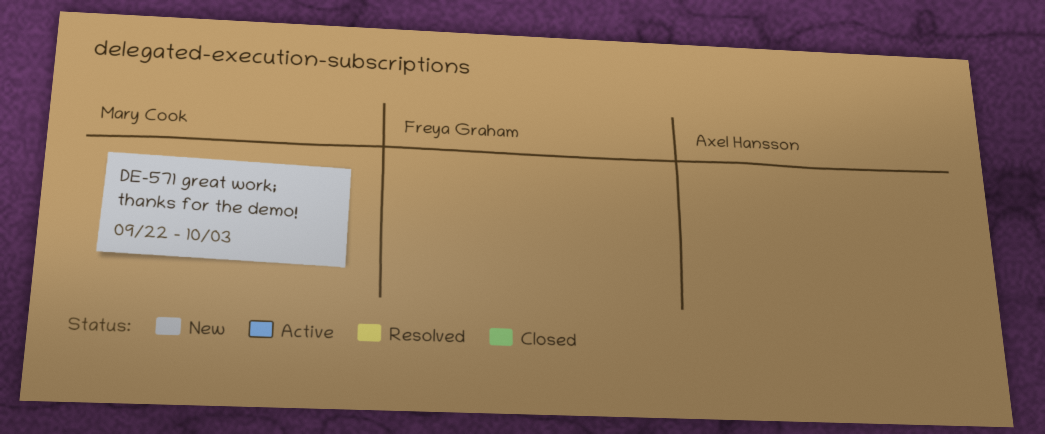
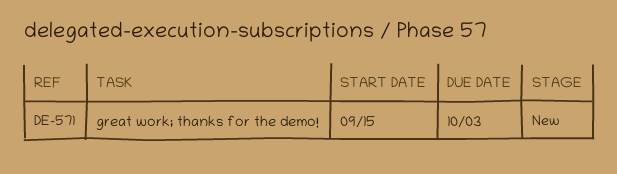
DE-571, start: Sep 22 -> Sep 15

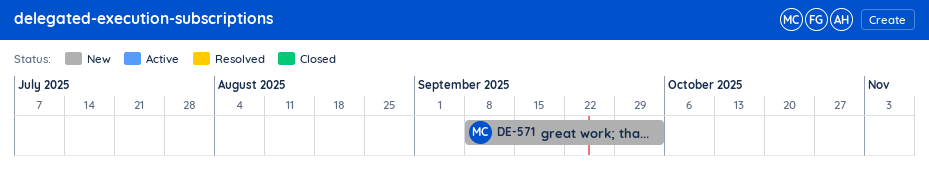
DE-571, start: Sep 15 -> Sep 8

